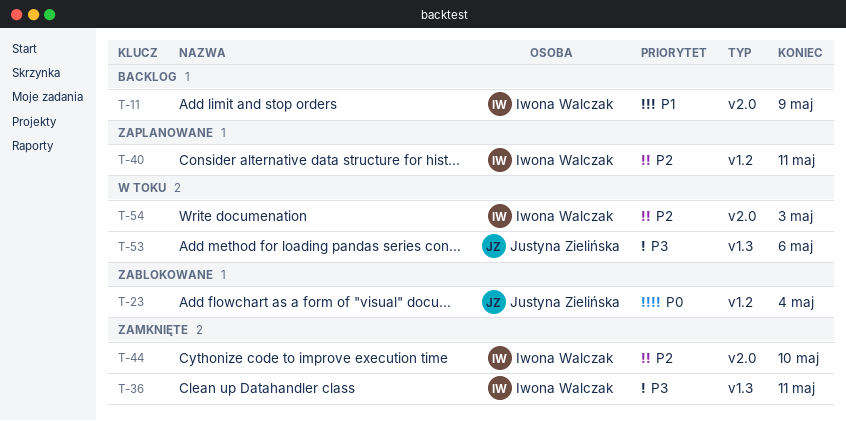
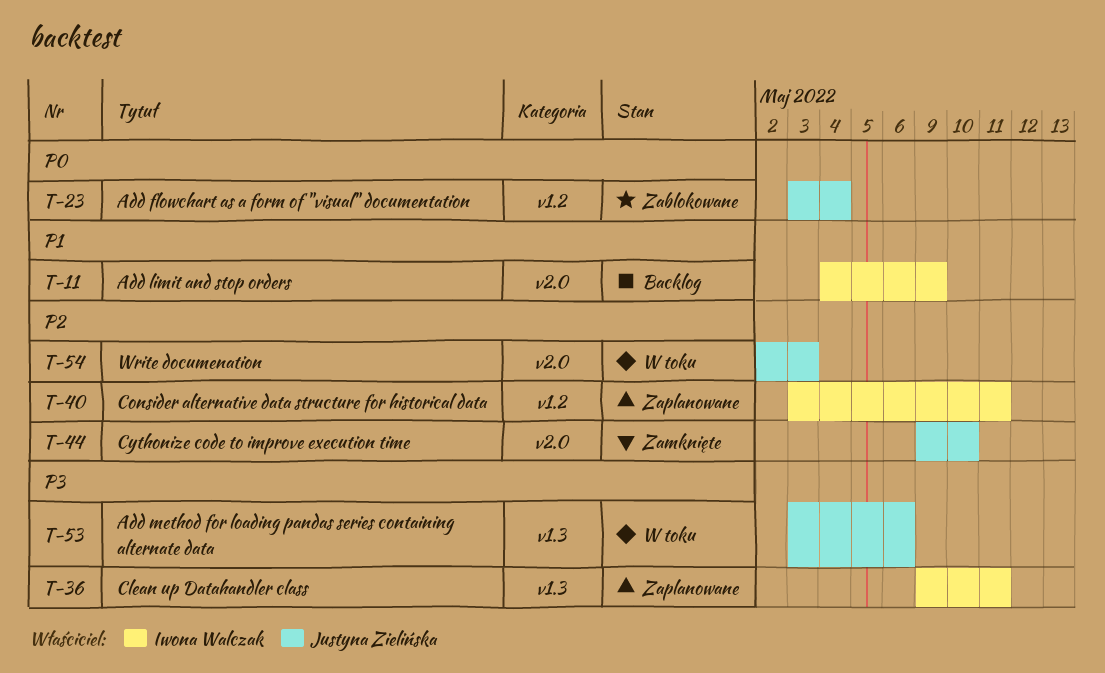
T-36, status: Zamknięte -> Zaplanowane
T-44, owner: Iwona Walczak -> Justyna Zielińska
T-54, owner: Iwona Walczak -> Justyna Zielińska

